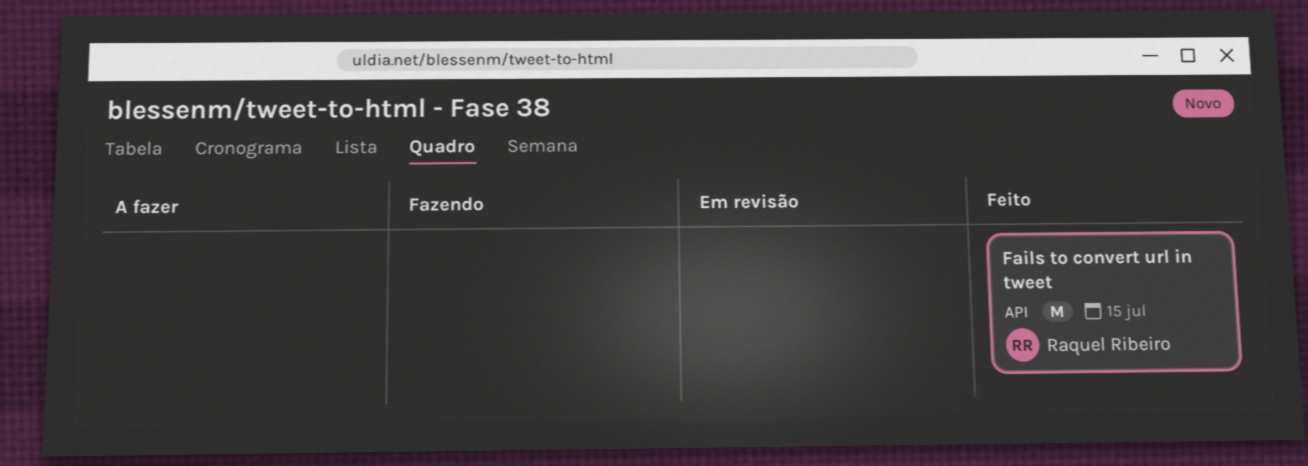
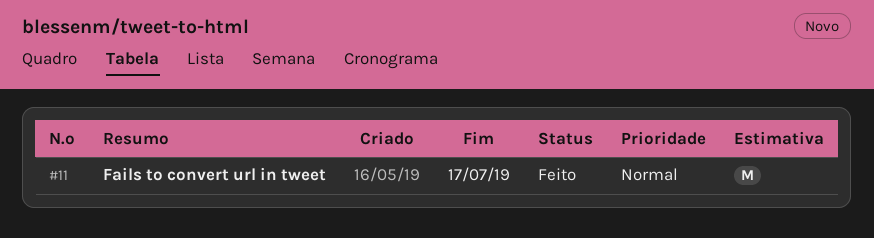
Fails to convert url in tweet, due: Jul 15 -> Jul 17

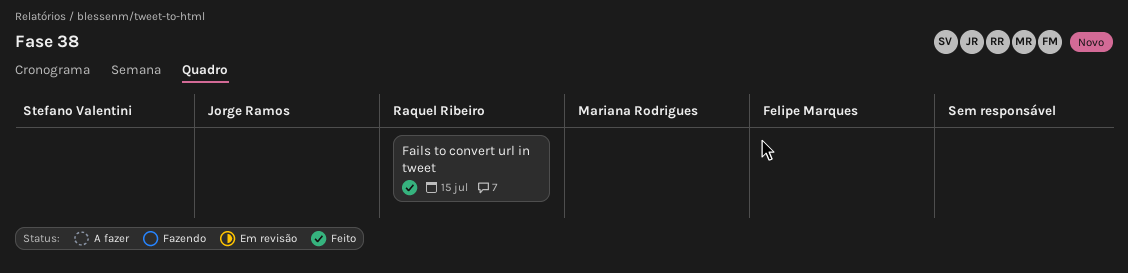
Fails to convert url in tweet, due: Jul 17 -> Jul 15

